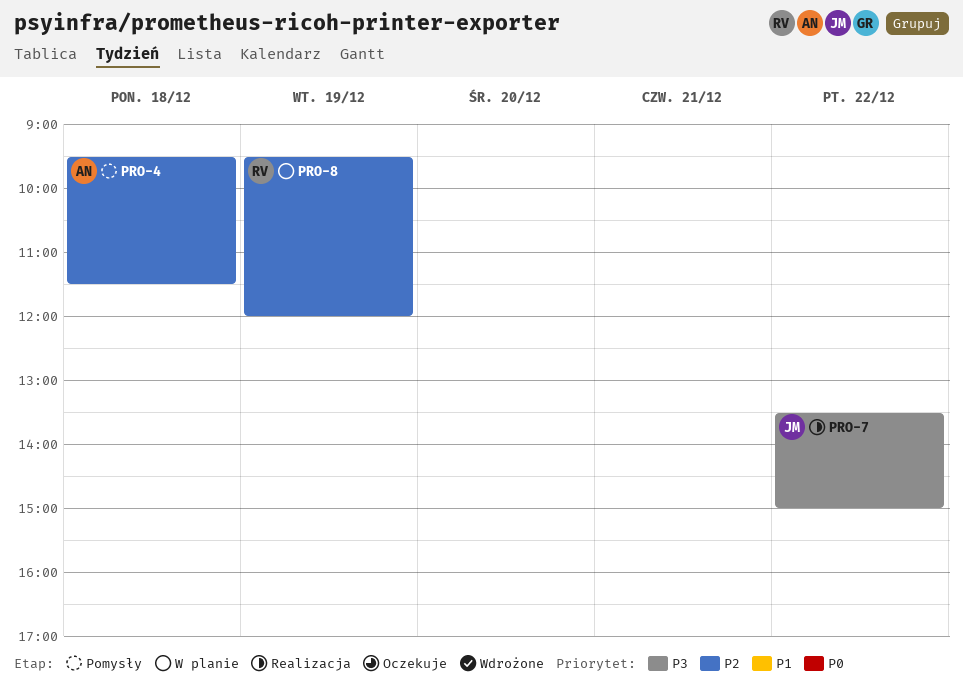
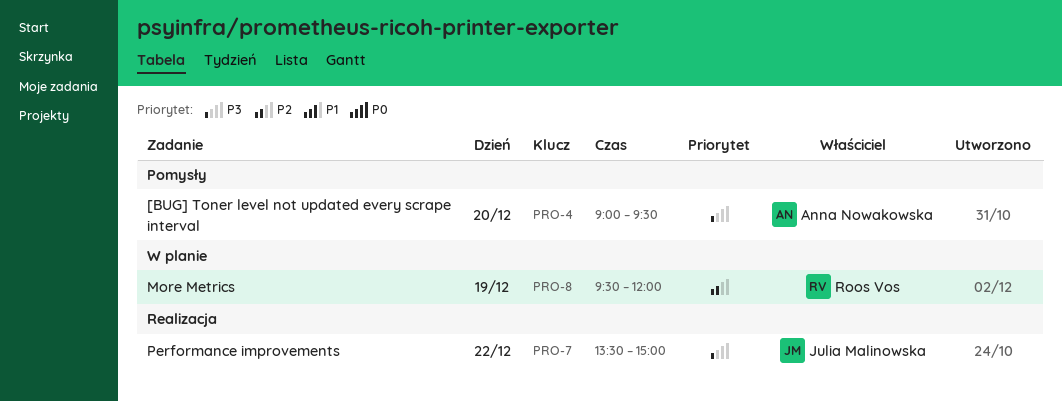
PRO-4, priority: P2 -> P3
PRO-4, day: Dec 18 -> Dec 20
PRO-4, begins: 09:30 -> 09:00
PRO-4, ends: 11:30 -> 09:30

